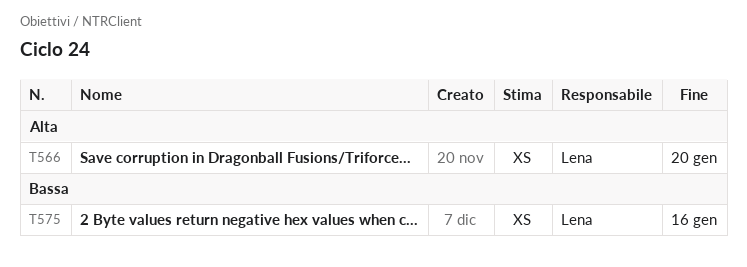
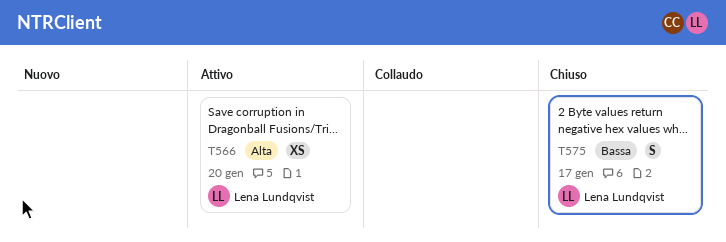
T575, estimate: XS -> S
T575, due: Jan 16 -> Jan 17

